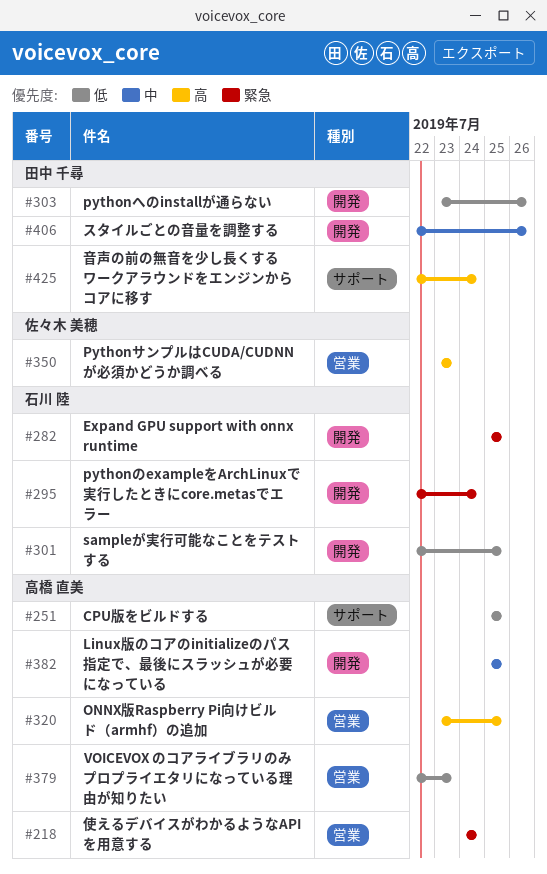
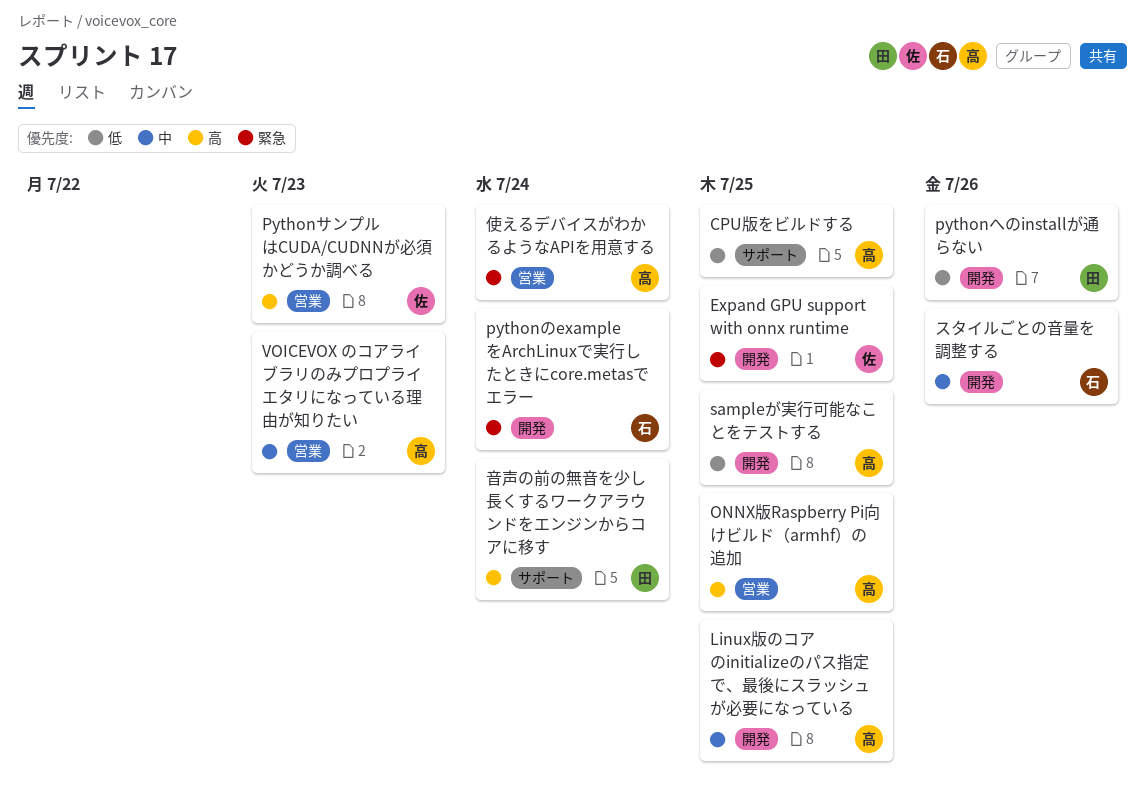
Expand GPU support with onnx runtime, owner: 石川 陸 -> 佐々木 美穂
sampleが実行可能なことをテストする, owner: 石川 陸 -> 高橋 直美
VOICEVOX のコアライブラリのみプロプライエタリになっている理由が知りたい, priority: 低 -> 中
スタイルごとの音量を調整する, owner: 田中 千尋 -> 石川 陸

